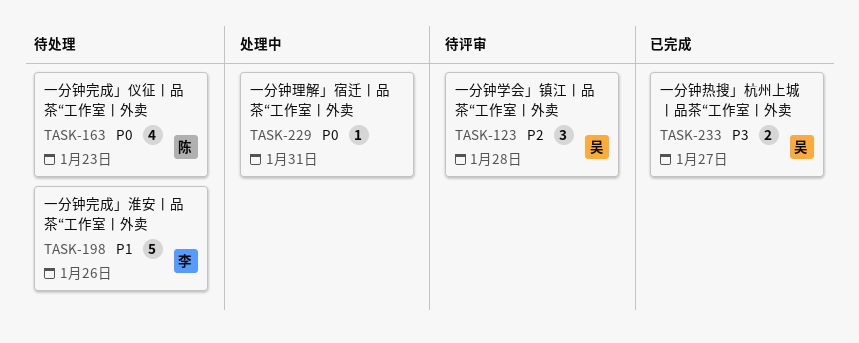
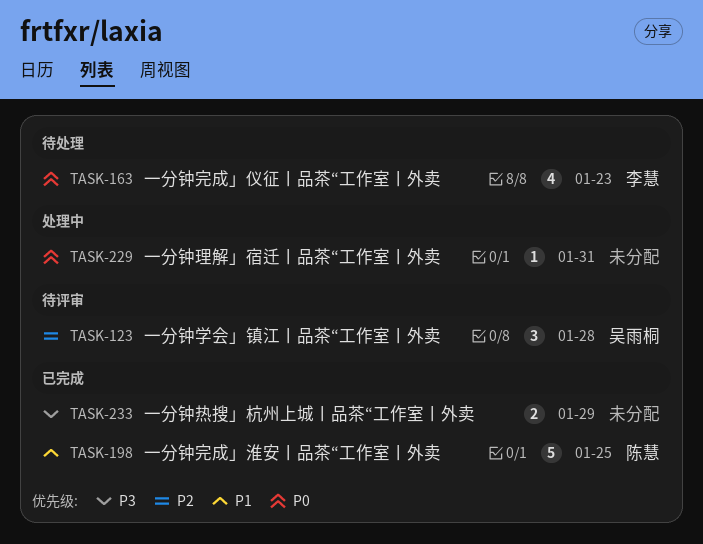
TASK-163, owner: 陈慧 -> 李慧
TASK-198, status: 待处理 -> 已完成
TASK-198, owner: 李慧 -> 陈慧
TASK-198, due: Jan 26 -> Jan 25
TASK-233, owner: 吴雨桐 -> none
TASK-233, due: Jan 27 -> Jan 29

